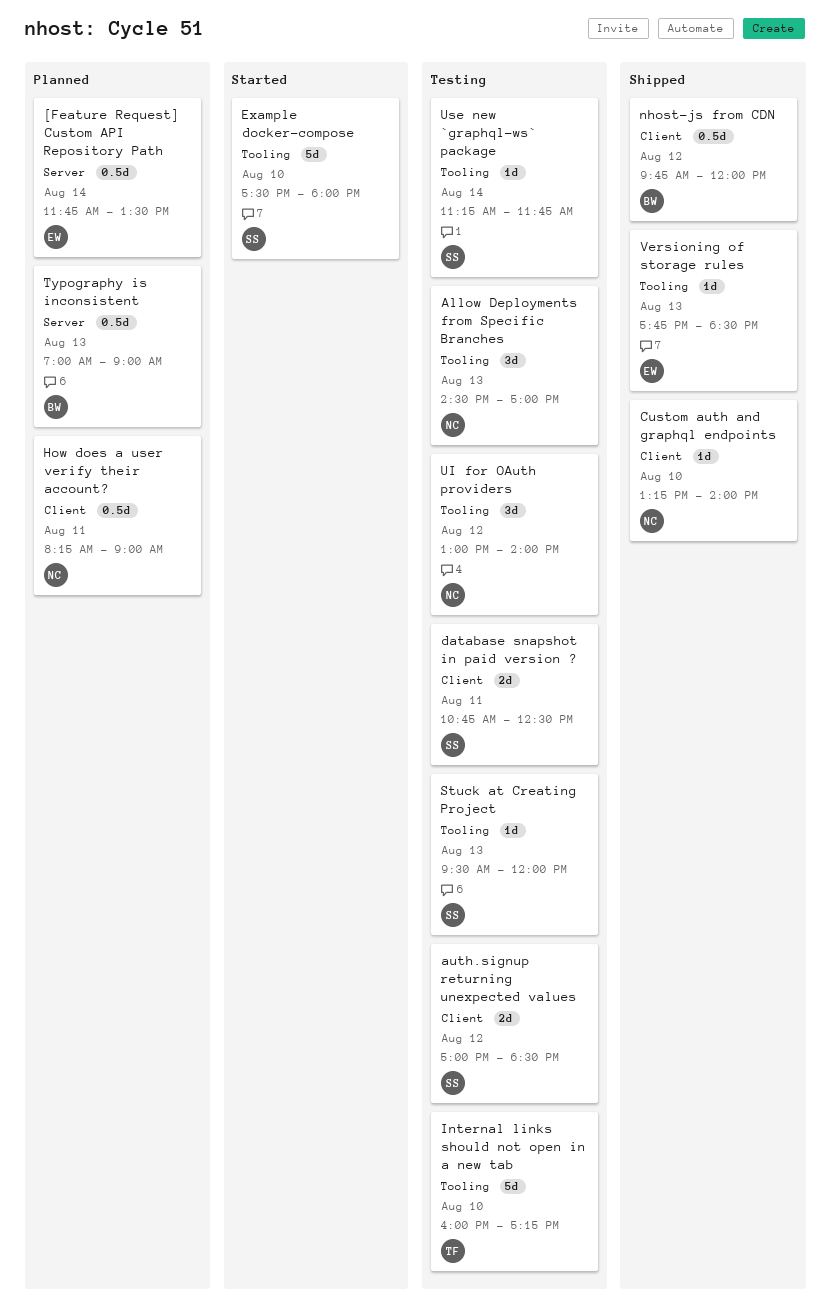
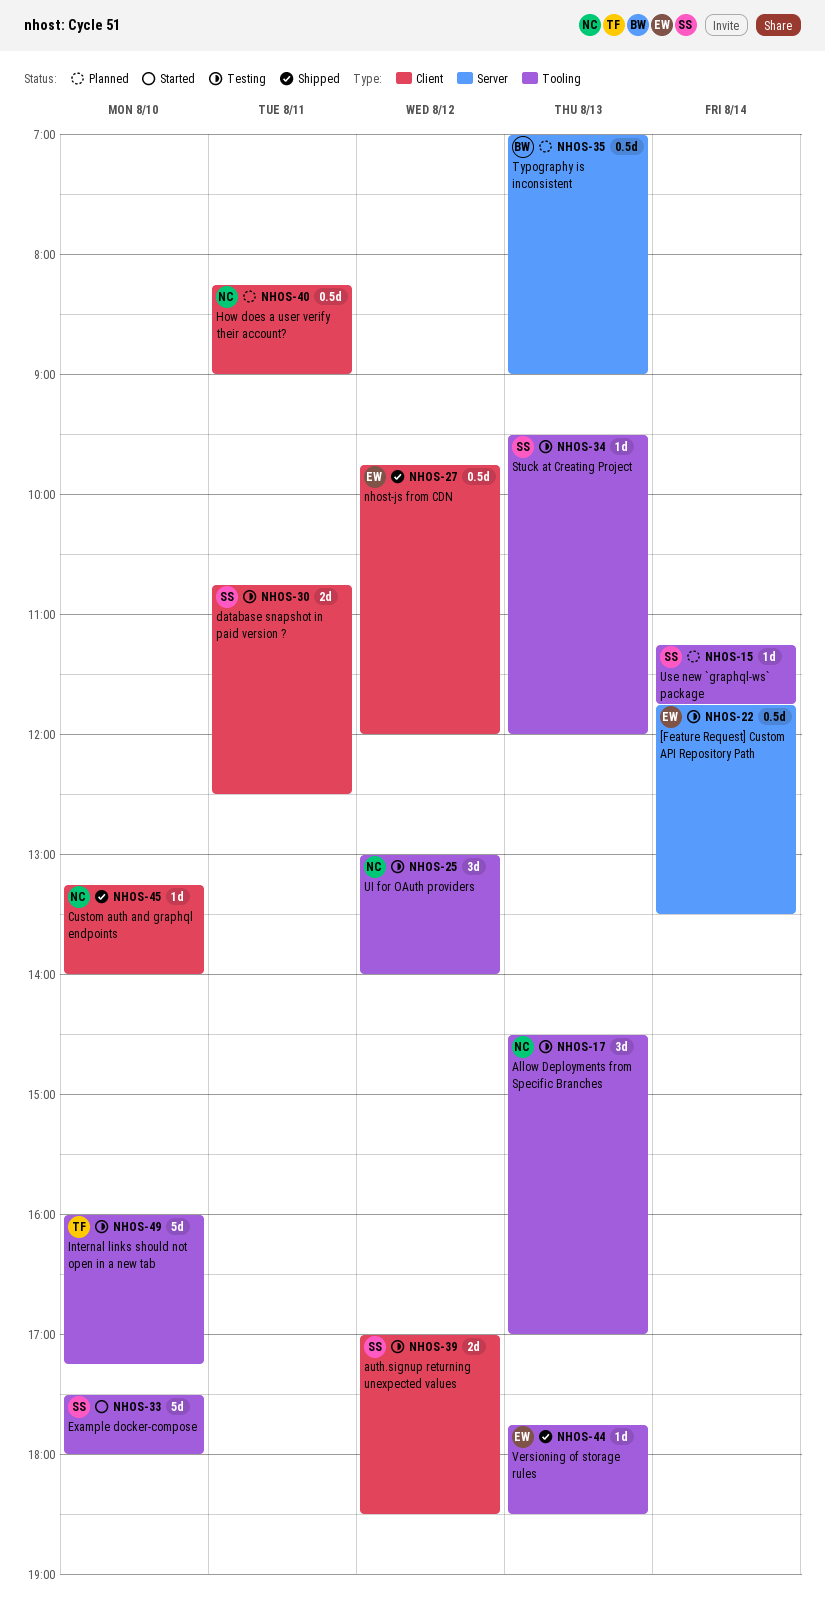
[Feature Request] Custom API Repository Path, status: Planned -> Testing
nhost-js from CDN, owner: BW -> EW
Use new `graphql-ws` package, status: Testing -> Planned

